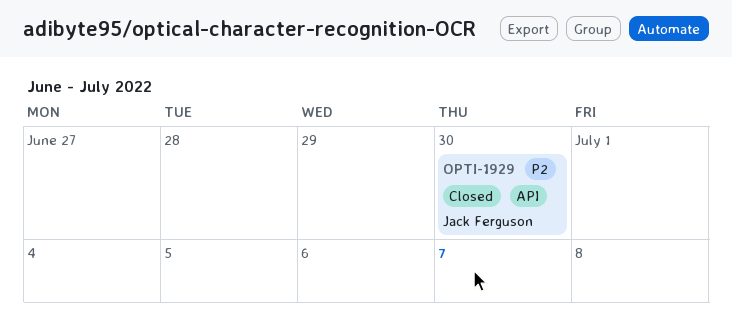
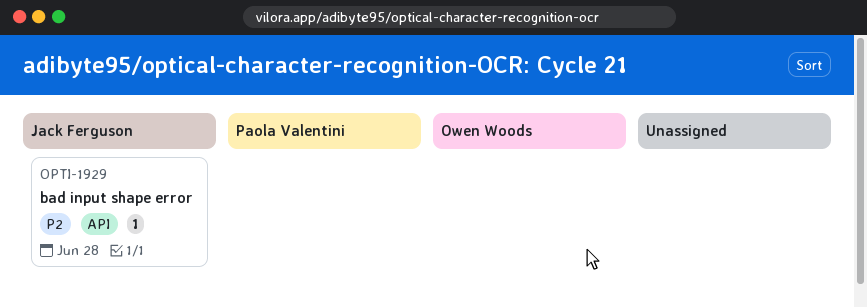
OPTI-1929, due: Jun 30 -> Jun 28

